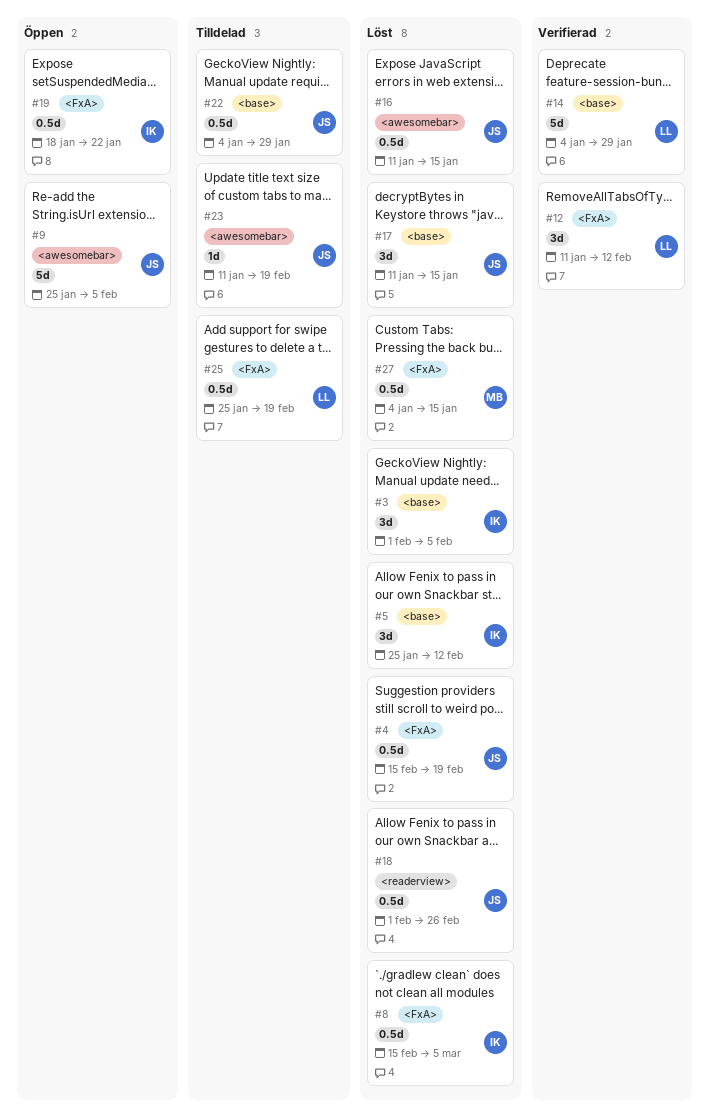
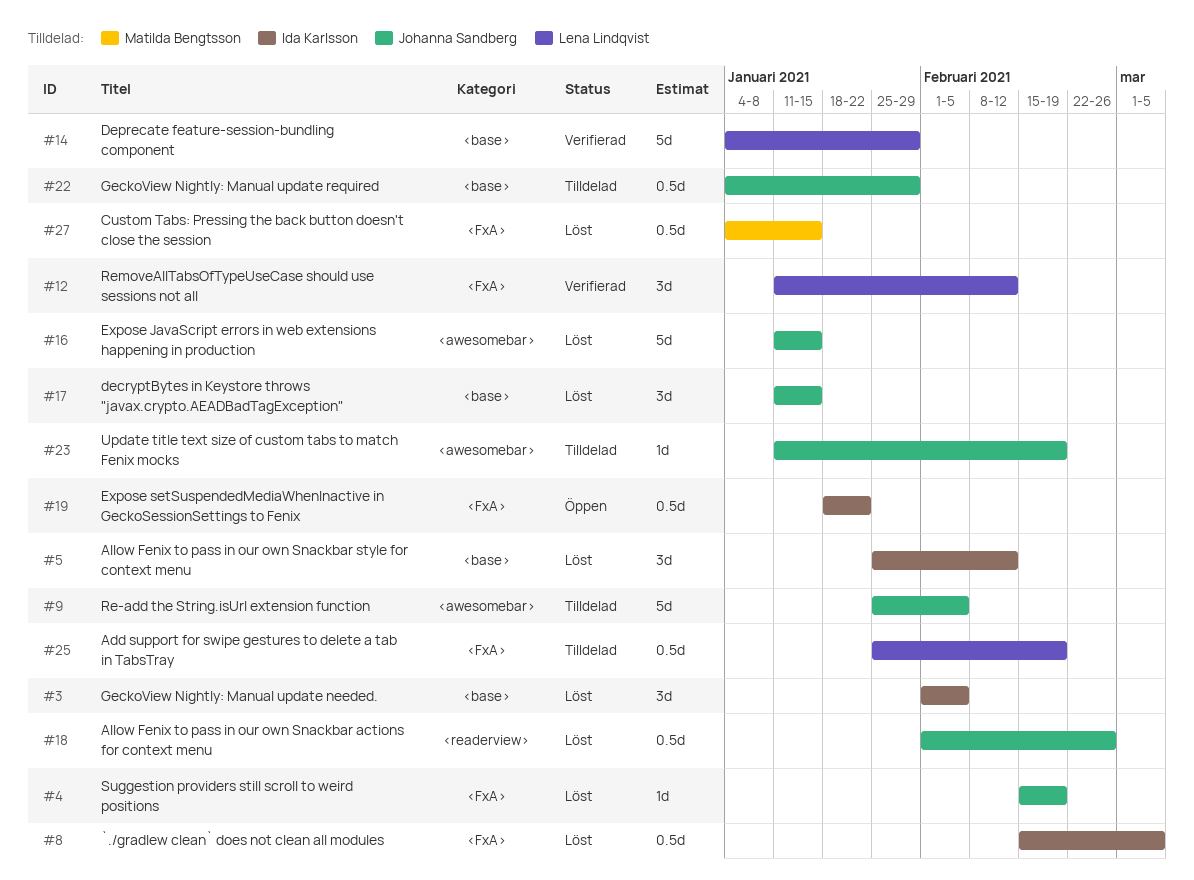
#4, estimate: 0.5d -> 1d
#9, status: Öppen -> Tilldelad
#16, estimate: 0.5d -> 5d

